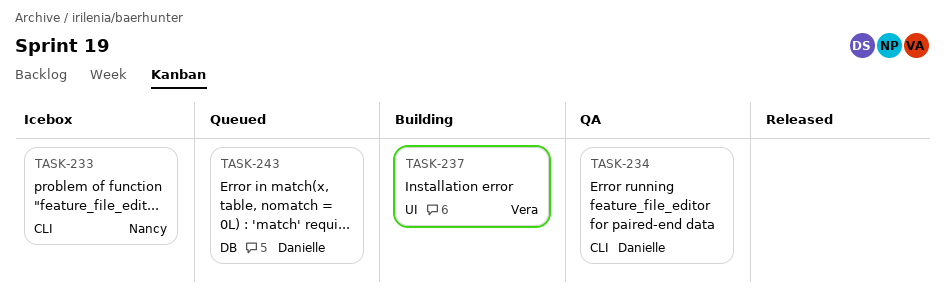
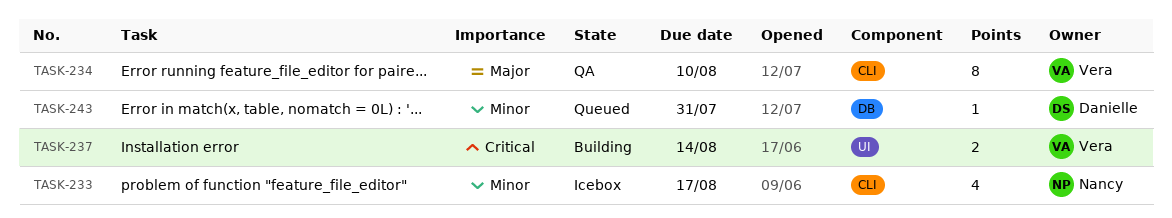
TASK-234, owner: Danielle -> Vera

